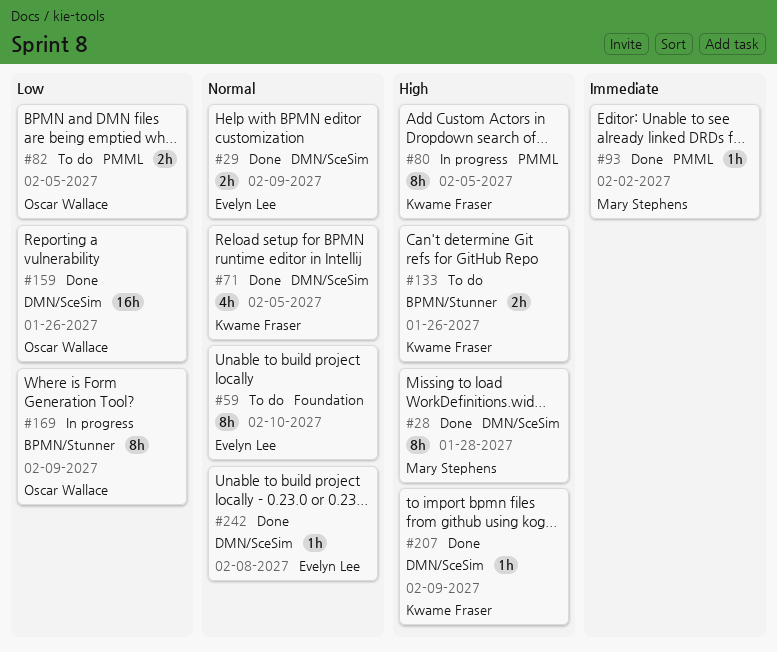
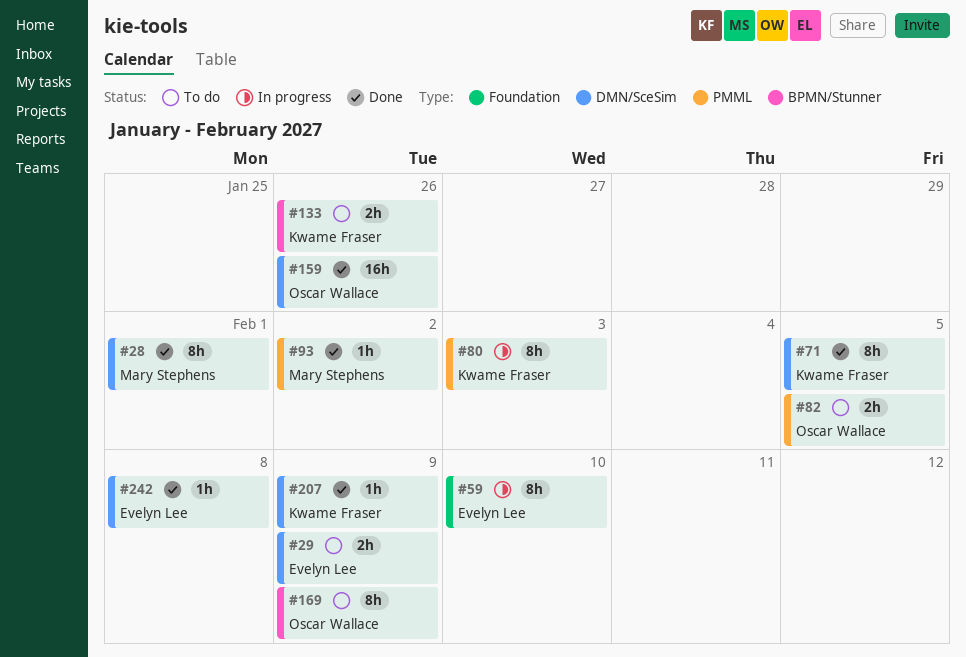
#28, due: Jan 28 -> Feb 1
#29, status: Done -> To do
#59, status: To do -> In progress
#71, estimate: 4h -> 8h
#80, due: Feb 5 -> Feb 3
#169, status: In progress -> To do

